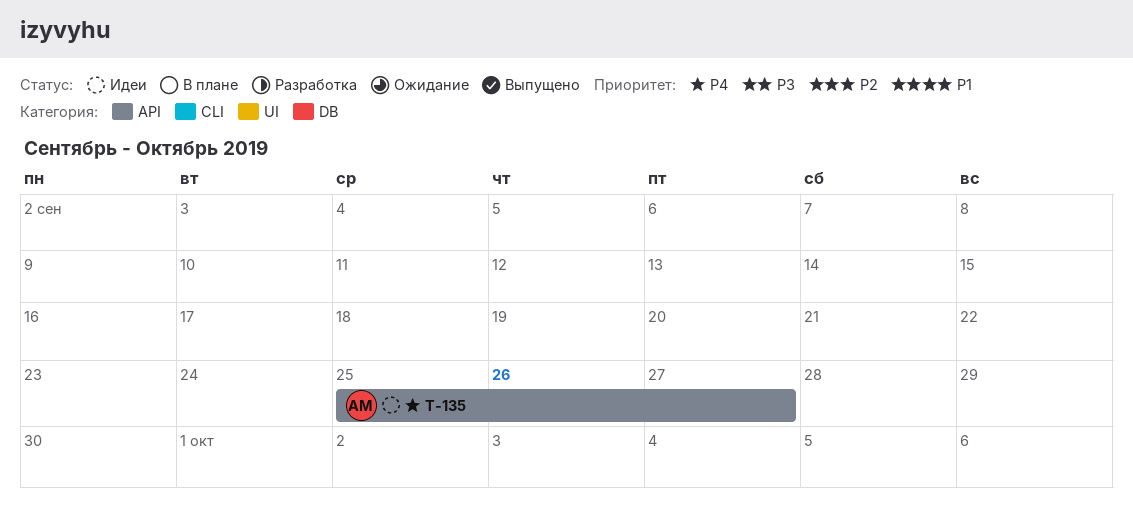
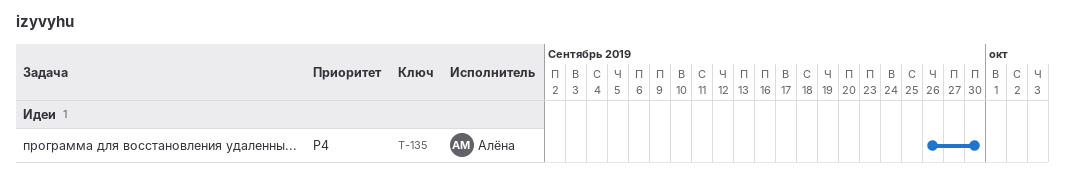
T-135, start: Sep 25 -> Sep 26
T-135, due: Sep 27 -> Sep 30

